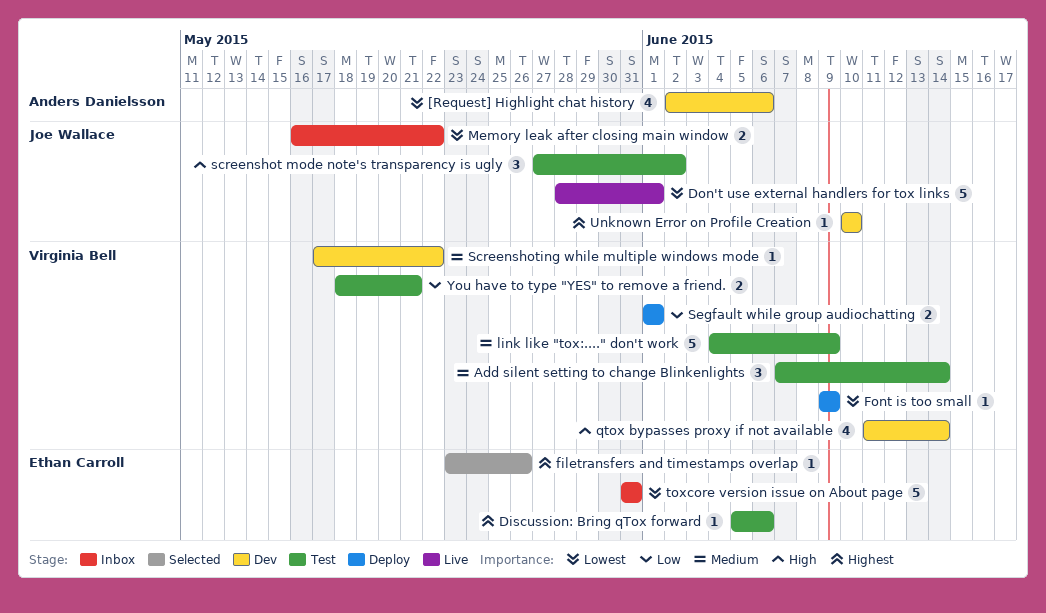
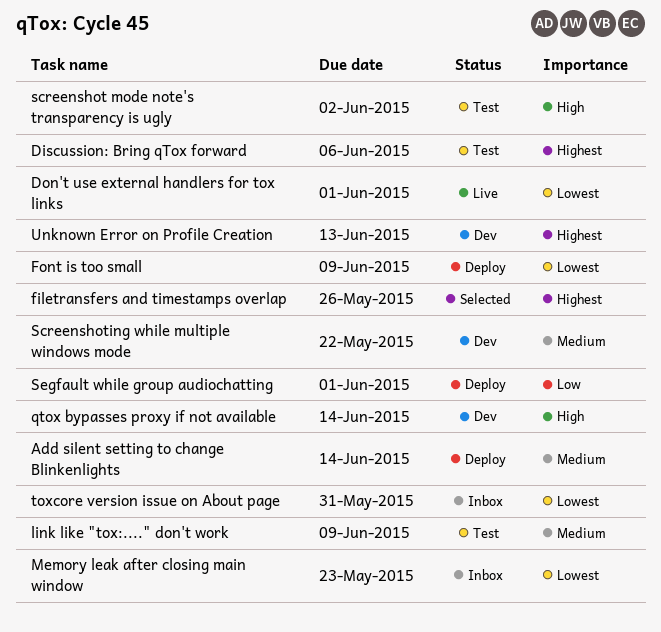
[Request] Highlight chat history: present -> none
Add silent setting to change Blinkenlights, status: Test -> Deploy
Memory leak after closing main window, due: May 22 -> May 23
Unknown Error on Profile Creation, due: Jun 10 -> Jun 13
You have to type "YES" to remove a friend.: present -> none

